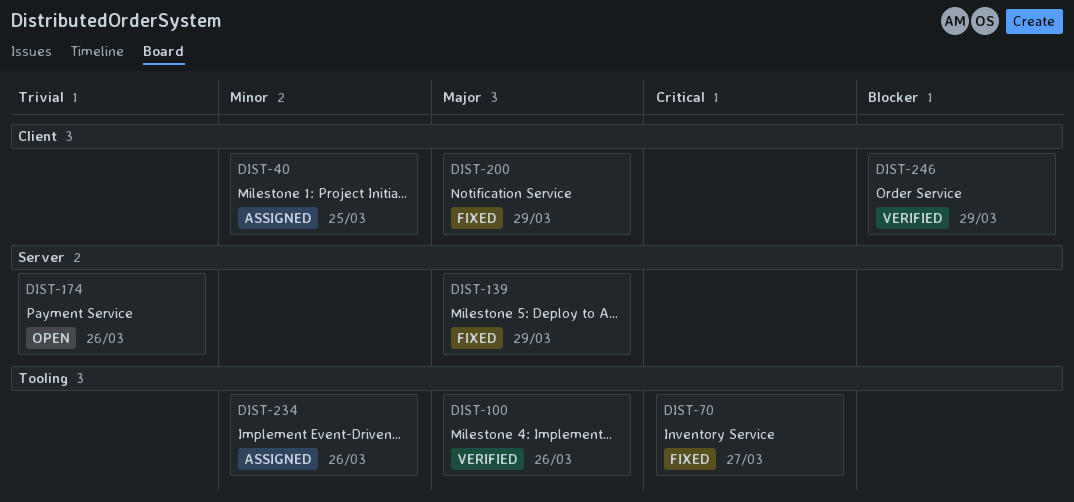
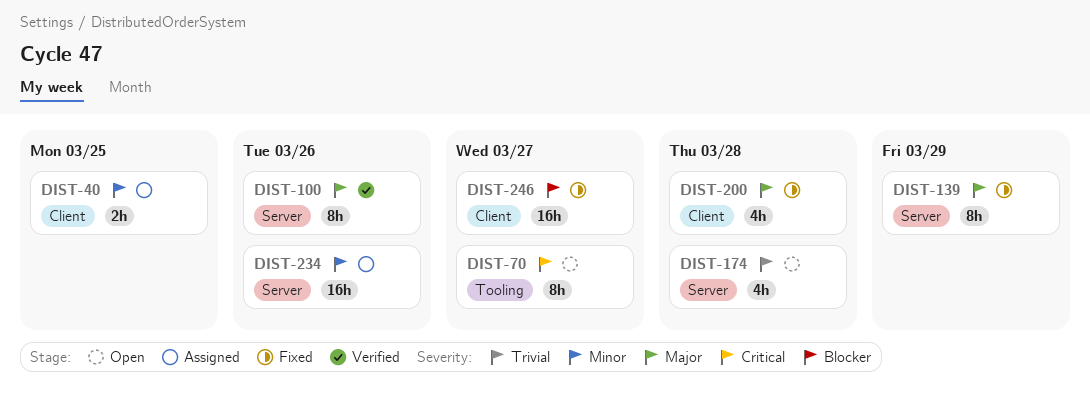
DIST-70, status: Fixed -> Open
DIST-100, label: Tooling -> Server
DIST-174, due: Mar 26 -> Mar 28
DIST-200, due: Mar 29 -> Mar 28
DIST-234, label: Tooling -> Server
DIST-246, status: Verified -> Fixed
DIST-246, due: Mar 29 -> Mar 27

